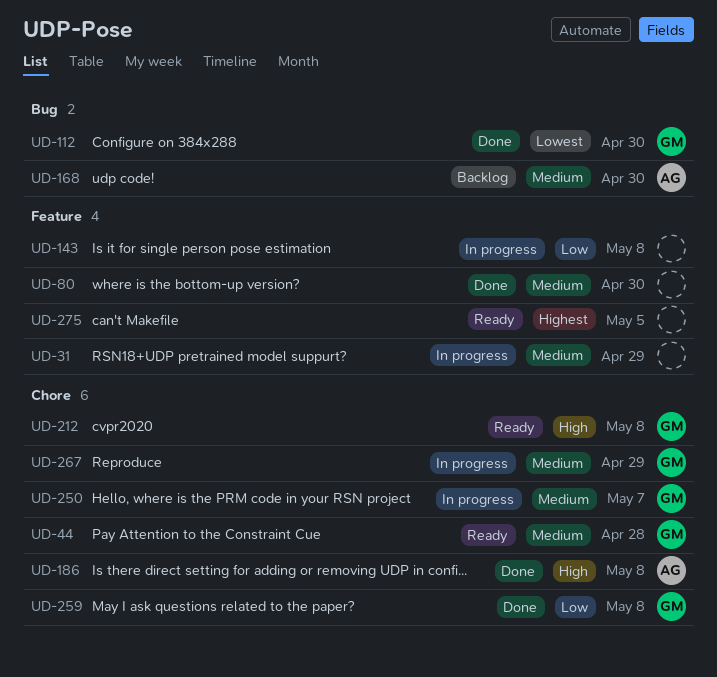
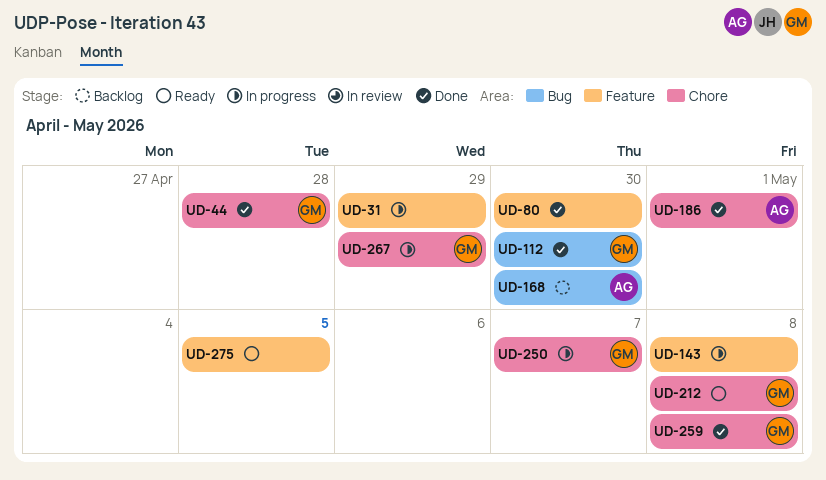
UD-44, status: Ready -> Done
UD-186, due: May 8 -> May 1

